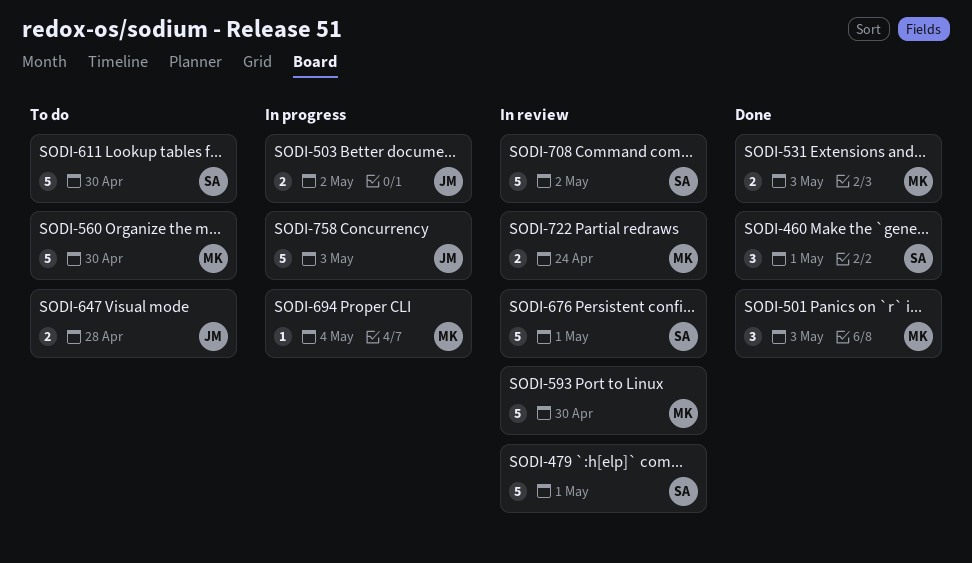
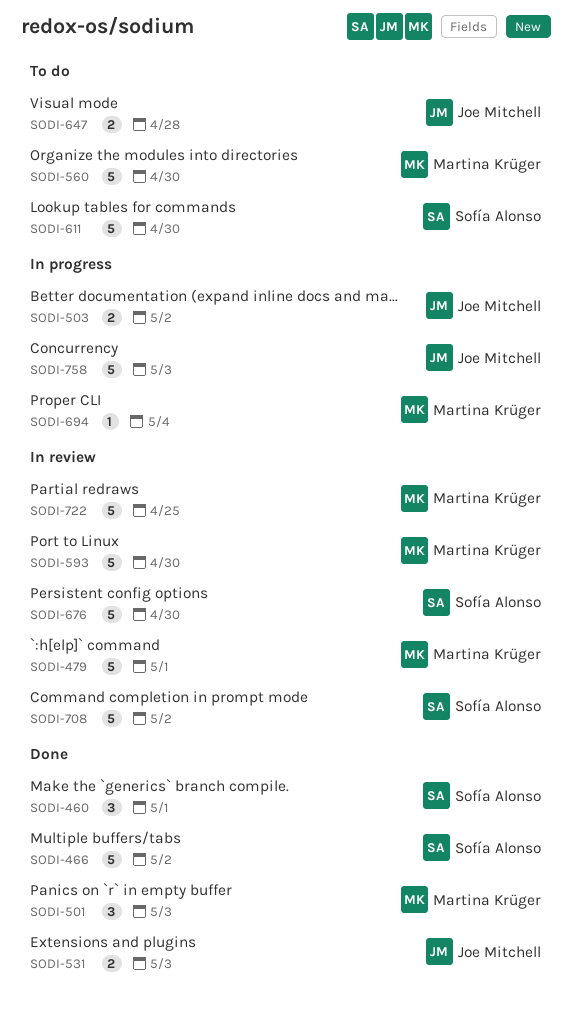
SODI-466: none -> present
SODI-479, owner: Sofía Alonso -> Martina Krüger
SODI-531, owner: Martina Krüger -> Joe Mitchell
SODI-676, due: May 1 -> Apr 30
SODI-722, estimate: 2 -> 5
SODI-722, due: Apr 24 -> Apr 25

